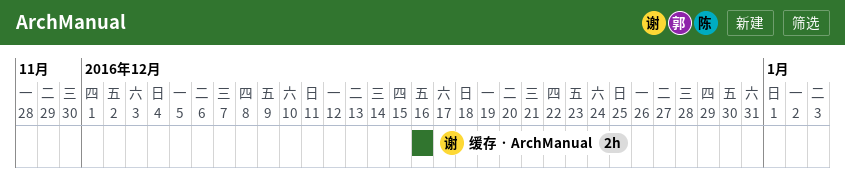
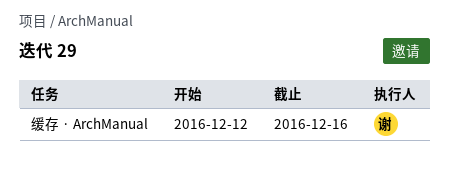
缓存 · ArchManual, start: Dec 16 -> Dec 12

